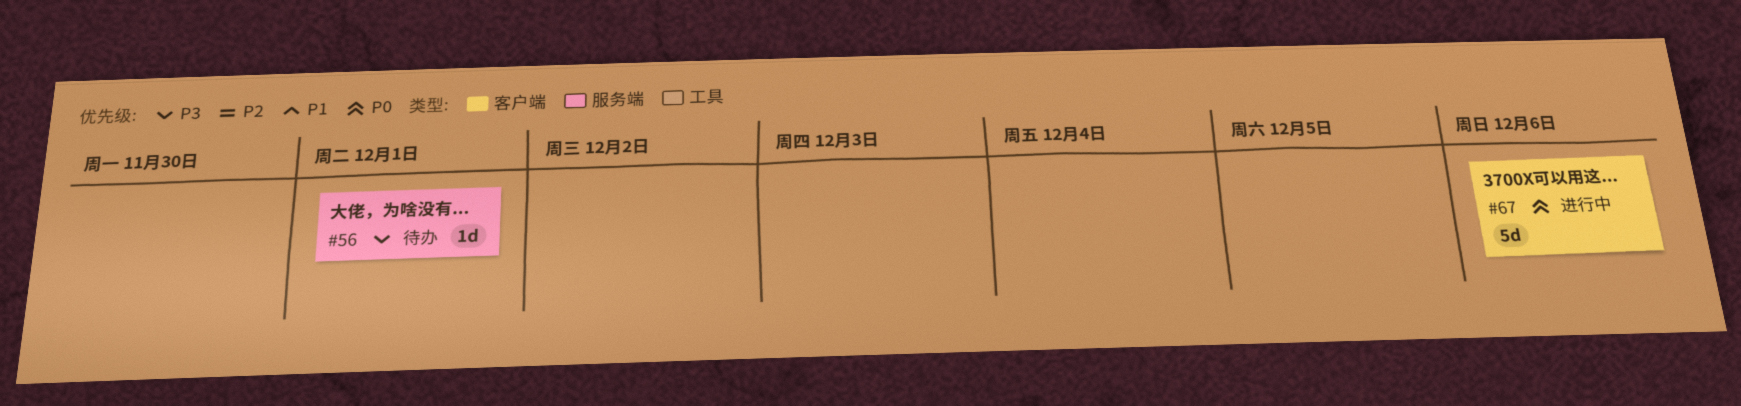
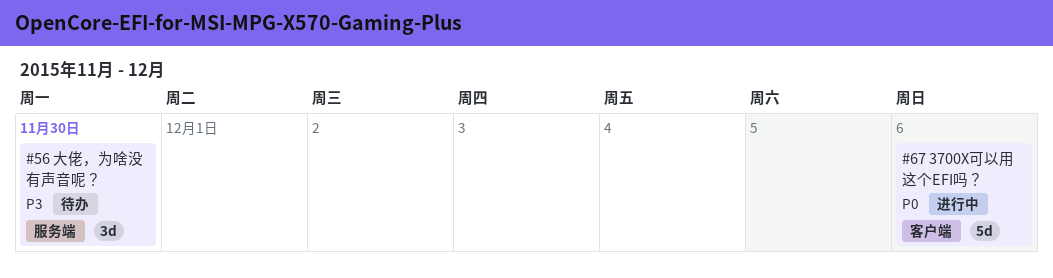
#56, estimate: 1d -> 3d
#56, due: Dec 1 -> Nov 30

